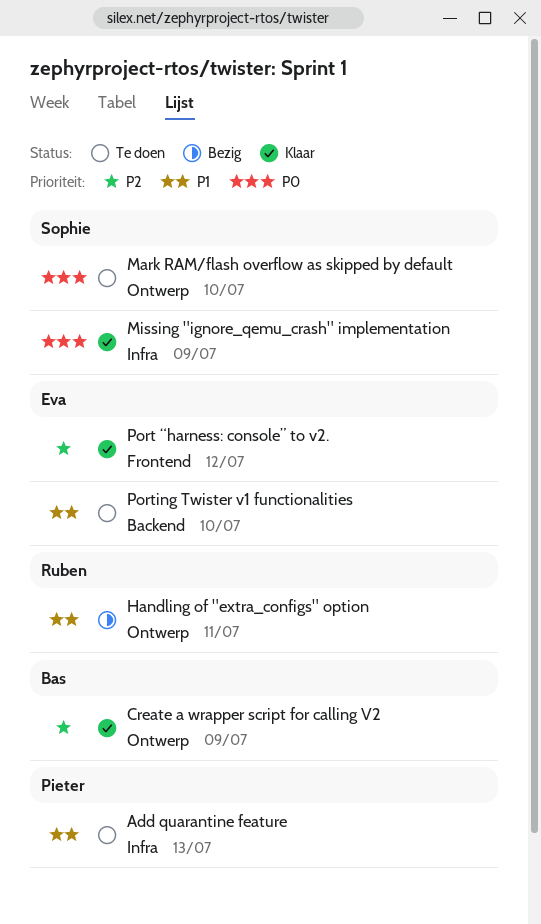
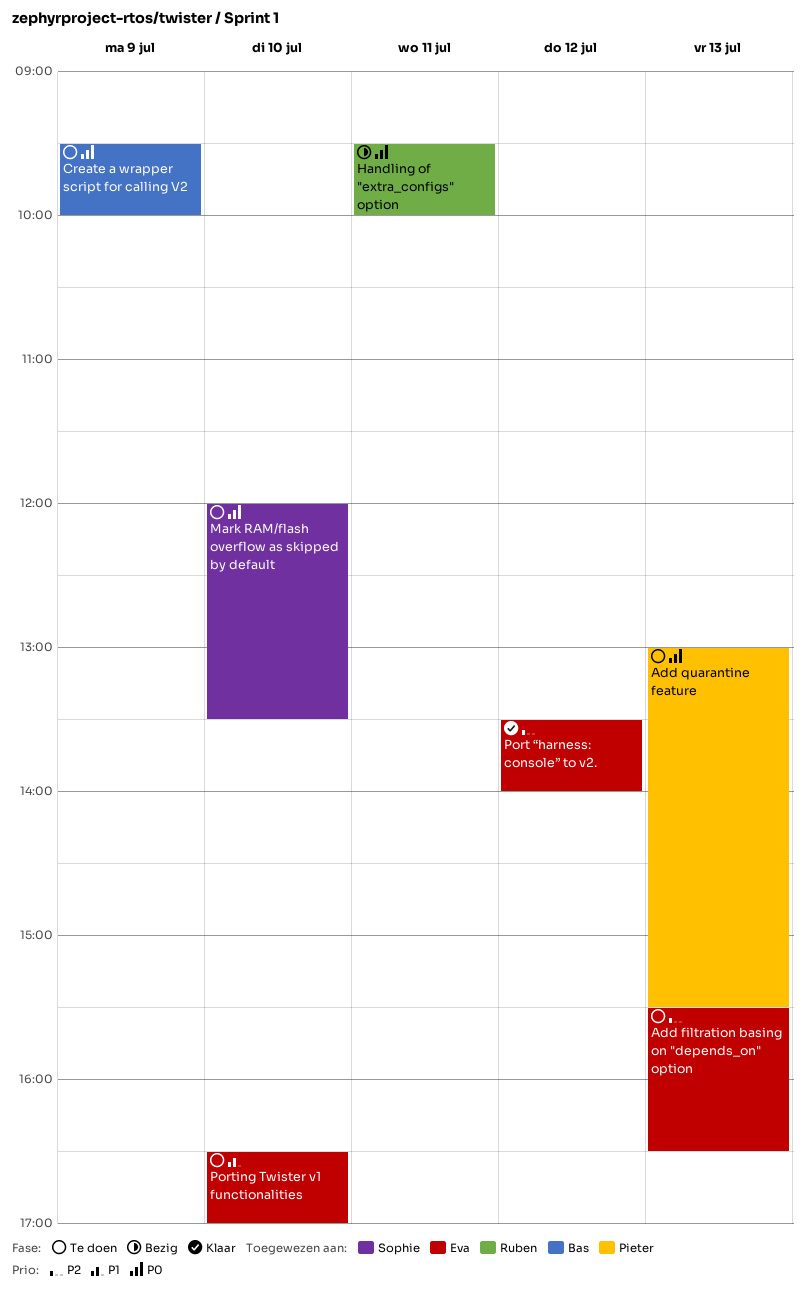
Add filtration basing on "depends_on" option: none -> present
Add quarantine feature, priority: P1 -> P0
Create a wrapper script for calling V2, status: Klaar -> Te doen
Create a wrapper script for calling V2, priority: P2 -> P0
Handling of "extra_configs" option, priority: P1 -> P0
Missing "ignore_qemu_crash" implementation: present -> none

